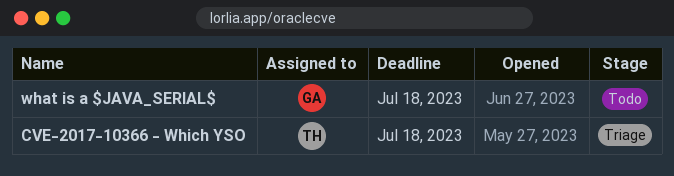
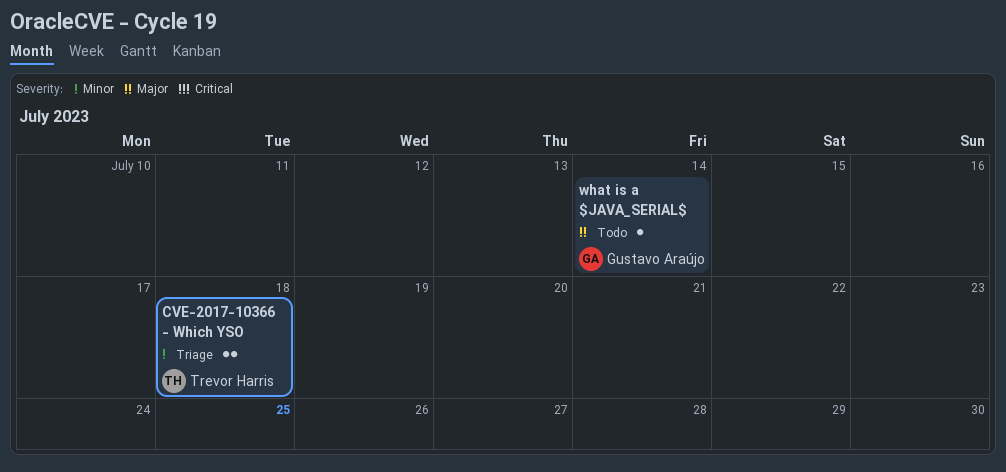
what is a $JAVA_SERIAL$, due: Jul 18 -> Jul 14

